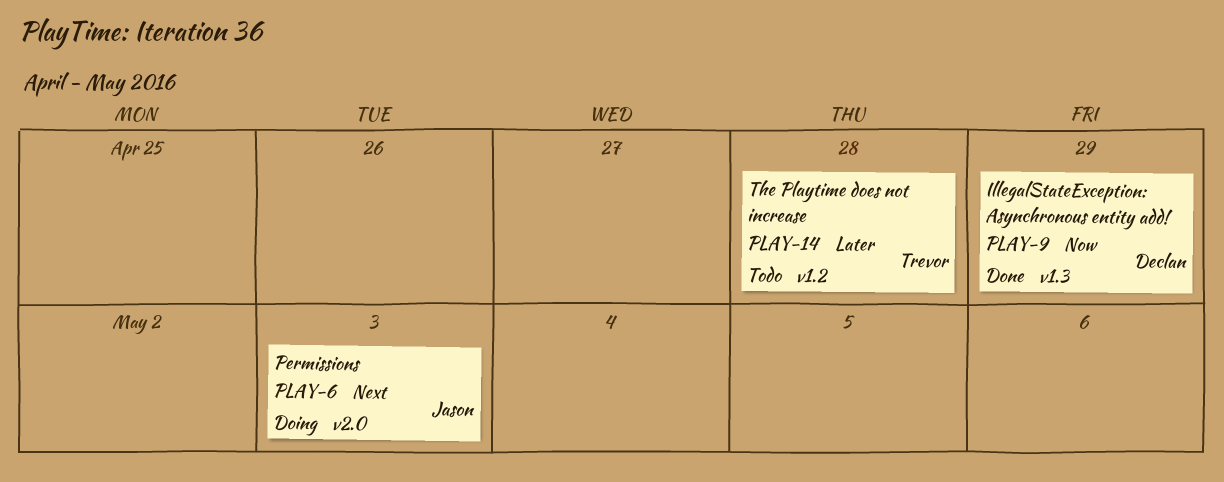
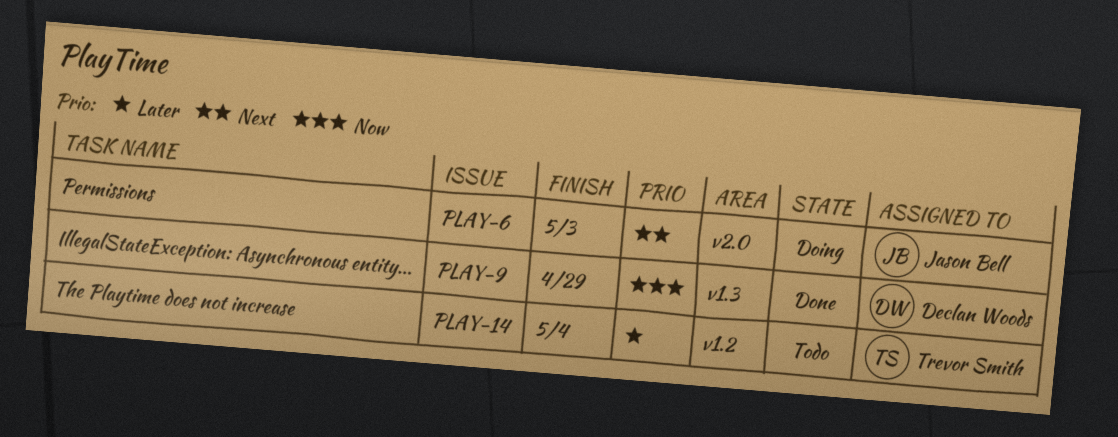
PLAY-14, due: Apr 28 -> May 4

